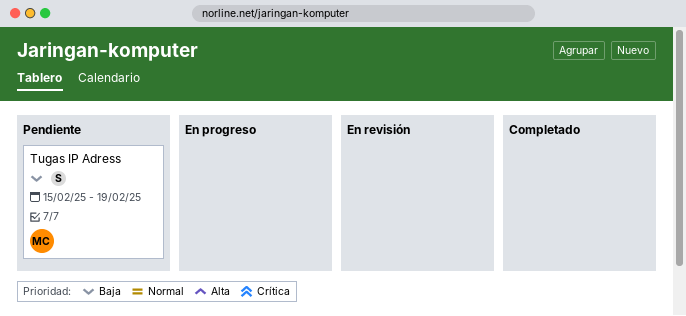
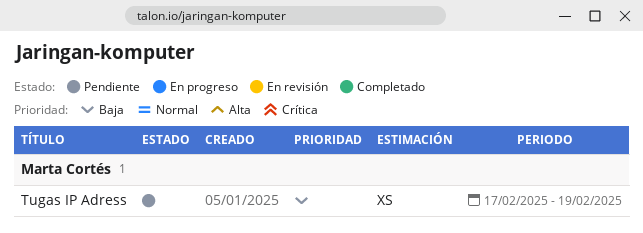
Tugas IP Adress, estimate: S -> XS
Tugas IP Adress, start: Feb 15 -> Feb 17

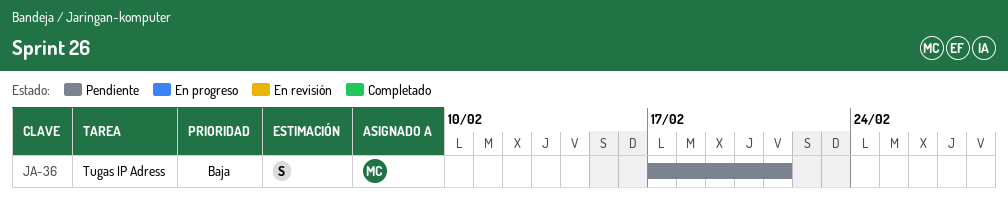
Tugas IP Adress, estimate: XS -> S
Tugas IP Adress, due: Feb 19 -> Feb 21

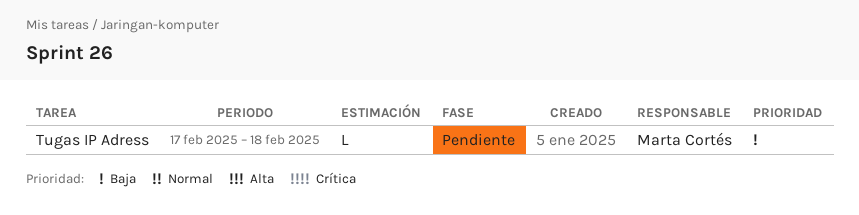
Tugas IP Adress, estimate: S -> L
Tugas IP Adress, due: Feb 21 -> Feb 18

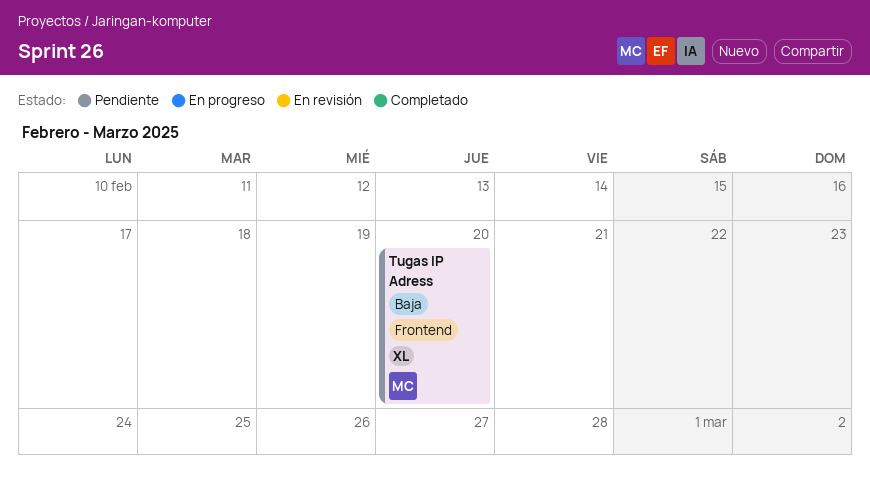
Tugas IP Adress, estimate: L -> XL
Tugas IP Adress, due: Feb 18 -> Feb 20

